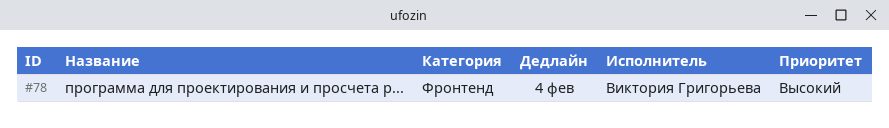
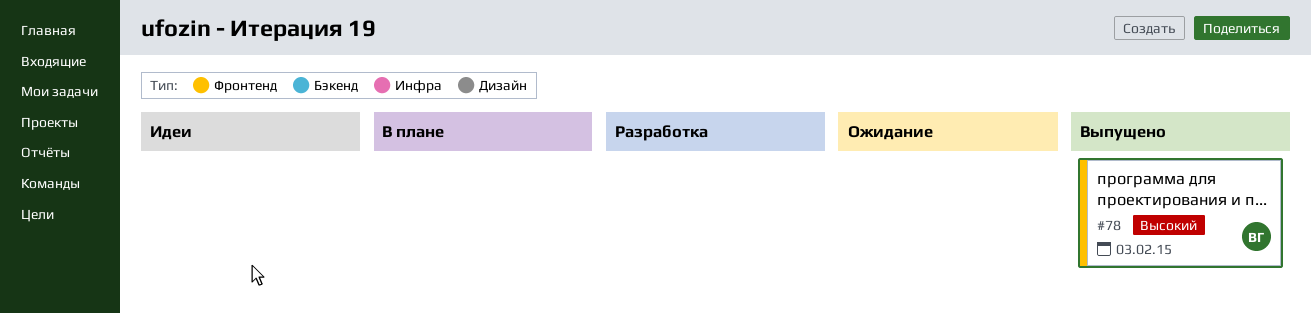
#78, due: Feb 4 -> Feb 3

